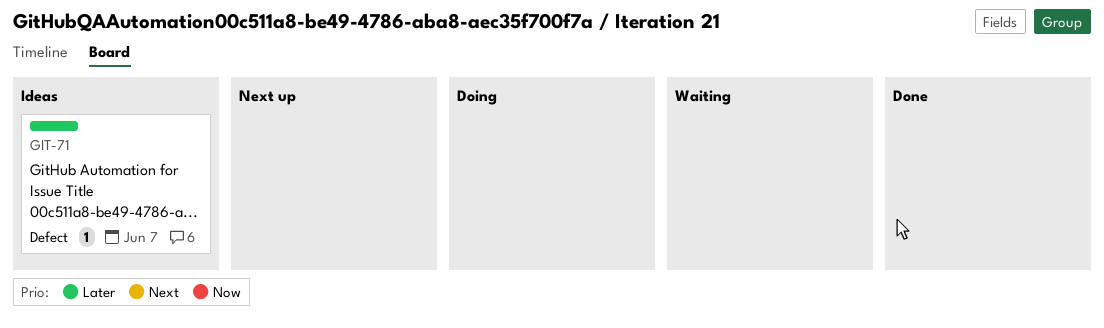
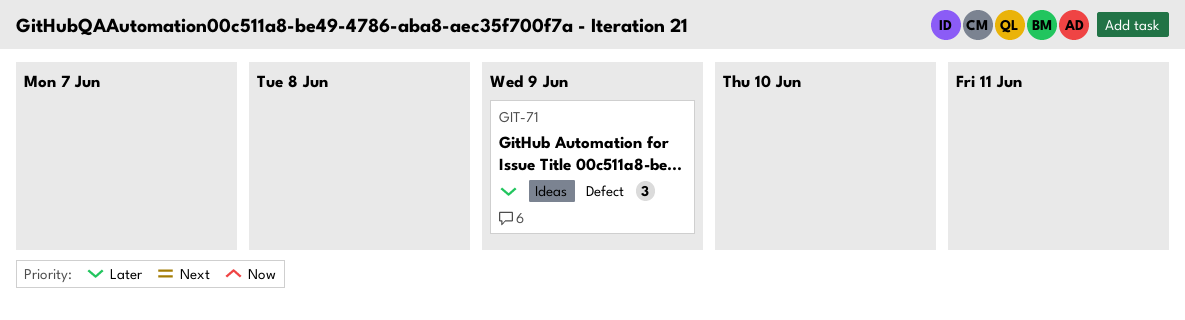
GIT-71, estimate: 1 -> 3
GIT-71, due: Jun 7 -> Jun 9

